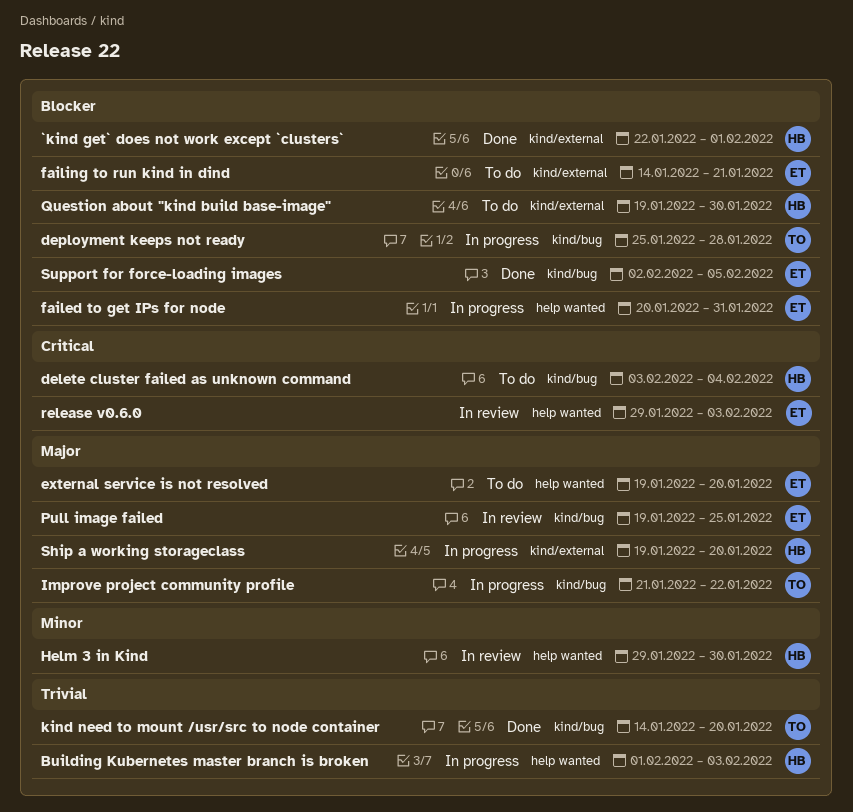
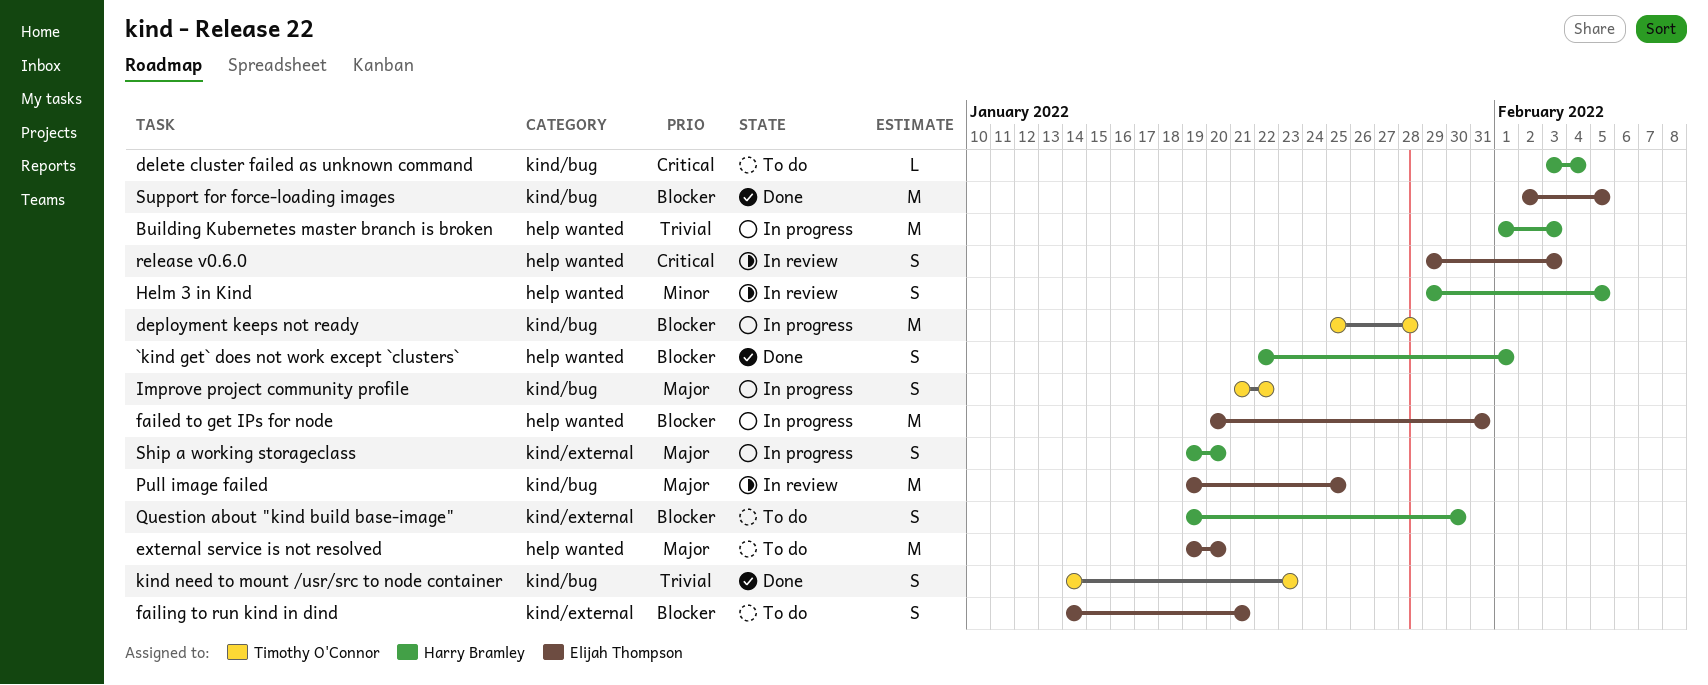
`kind get` does not work except `clusters`, label: kind/external -> help wanted
Helm 3 in Kind, due: Jan 30 -> Feb 5
kind need to mount /usr/src to node container, due: Jan 20 -> Jan 23

